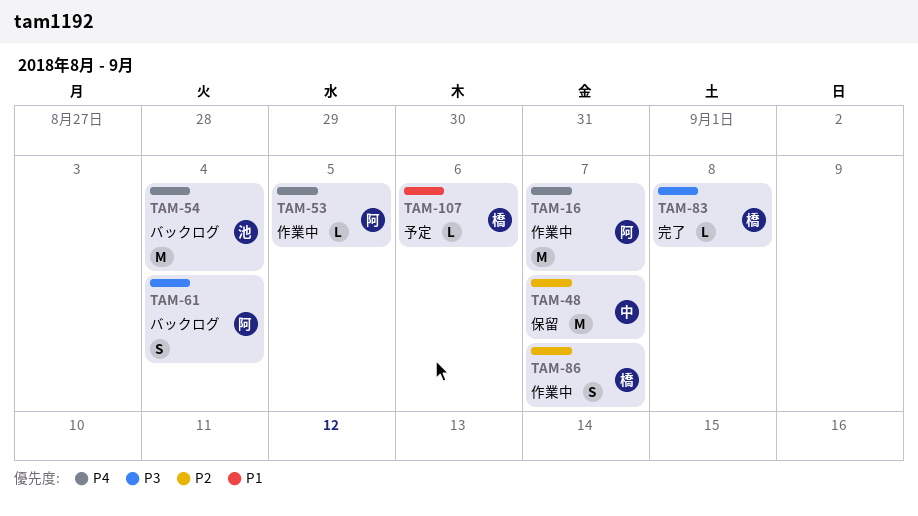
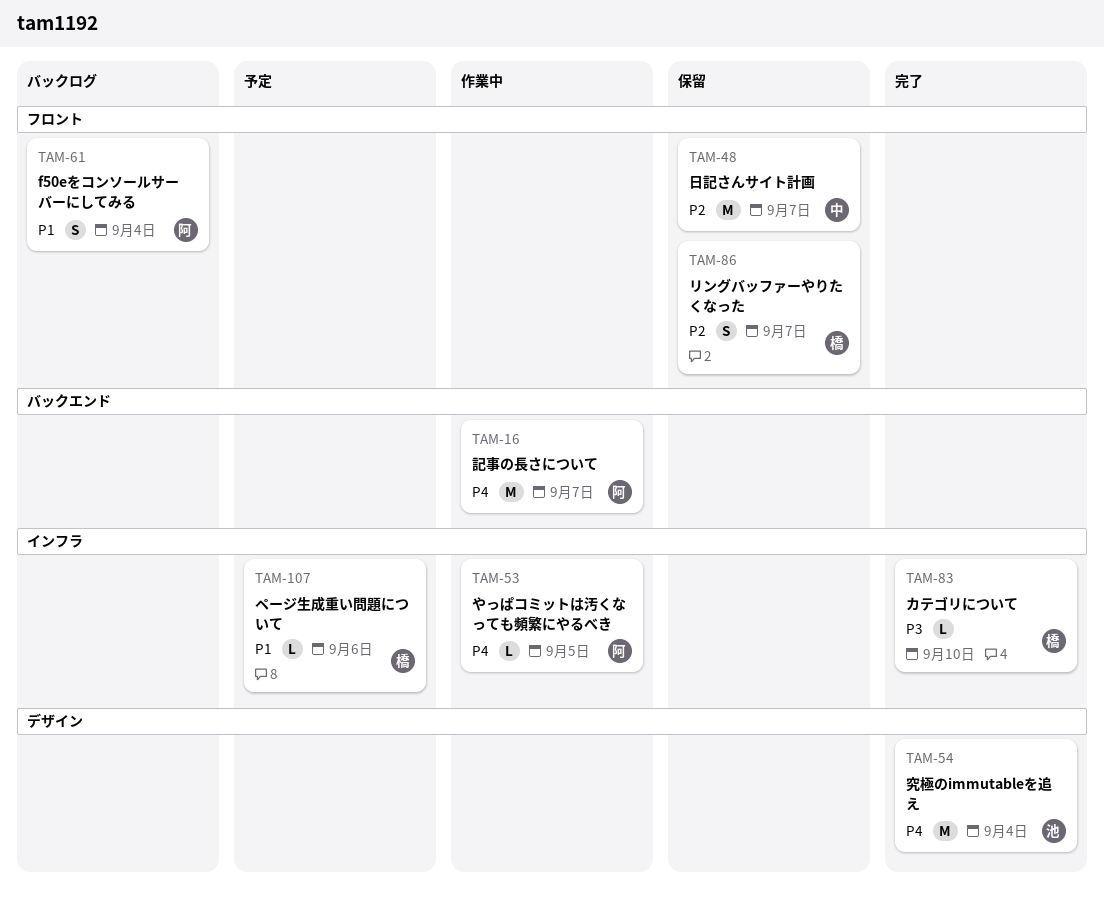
TAM-54, status: バックログ -> 完了
TAM-61, priority: P3 -> P1
TAM-83, due: Sep 8 -> Sep 10
TAM-86, status: 作業中 -> 保留

